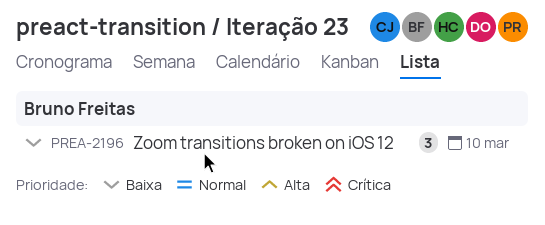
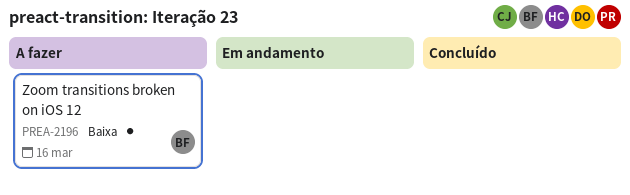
PREA-2196, estimate: 3 -> 1
PREA-2196, due: Mar 10 -> Mar 16

